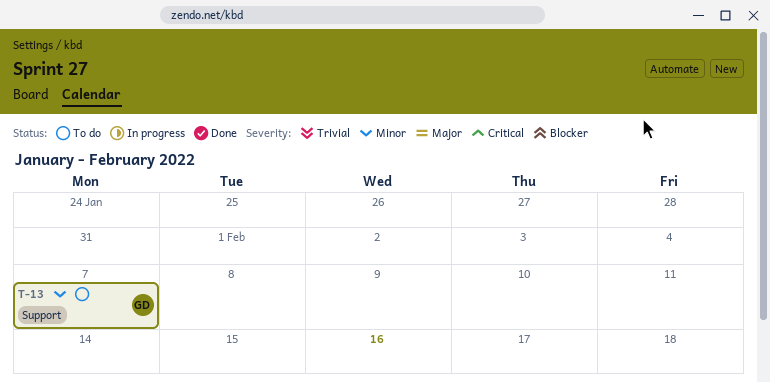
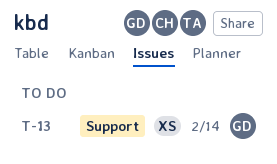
T-13, due: Feb 7 -> Feb 14

